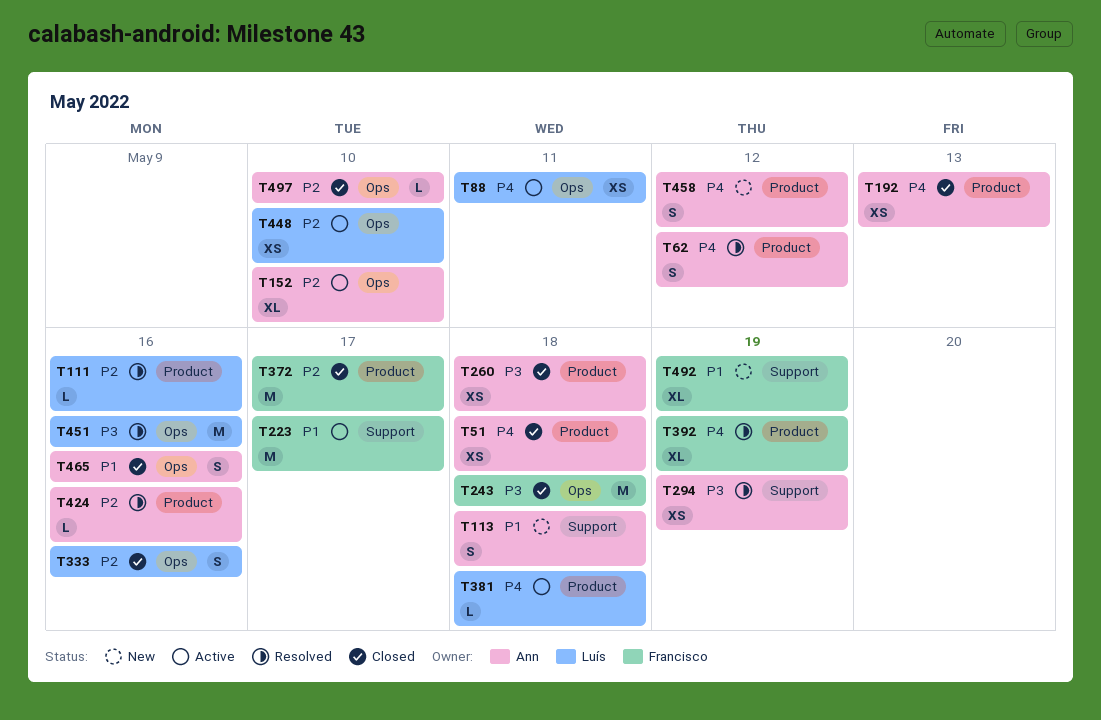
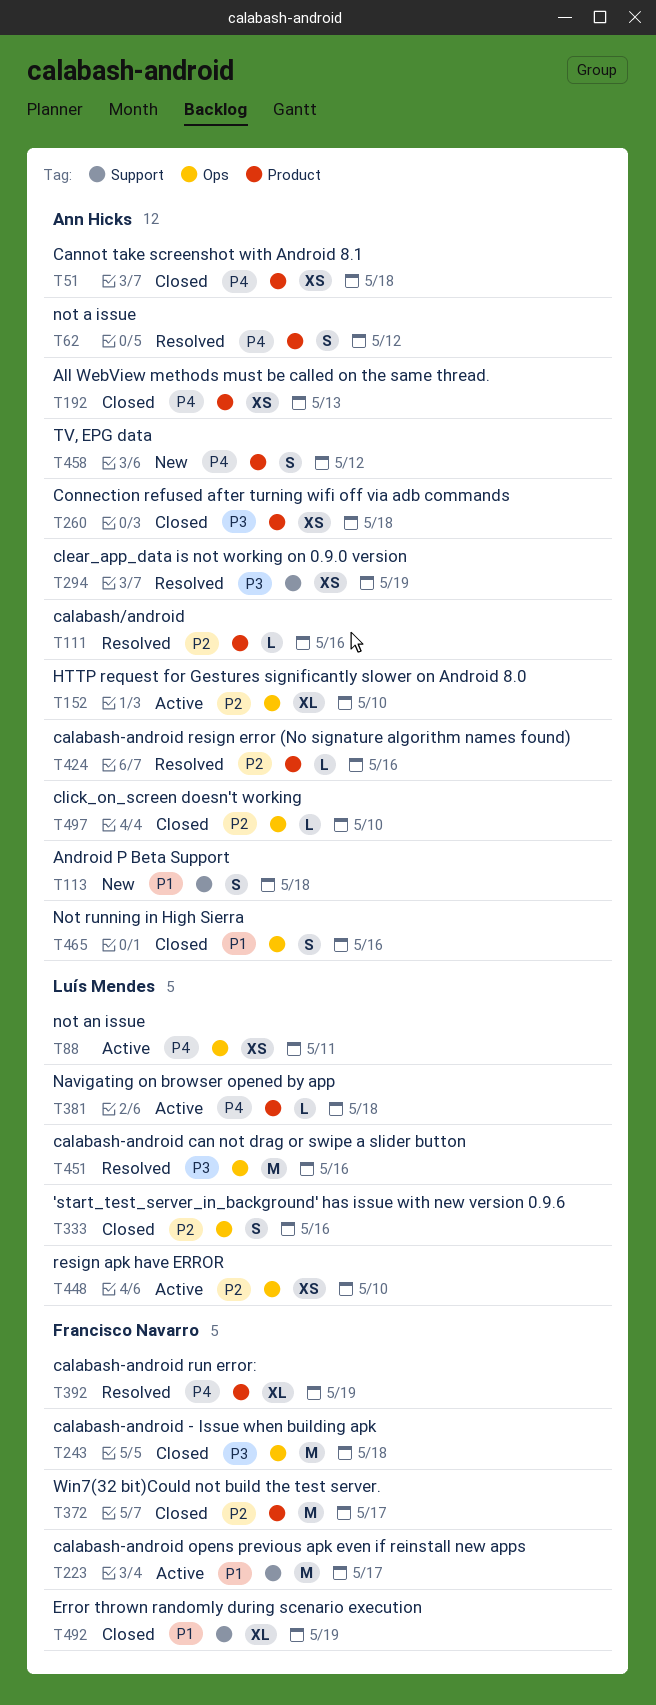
T111, owner: Luís Mendes -> Ann Hicks
T492, status: New -> Closed

